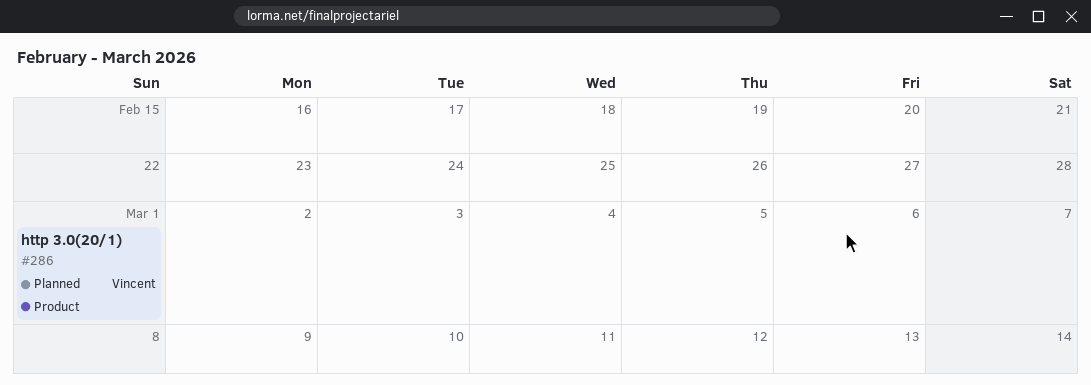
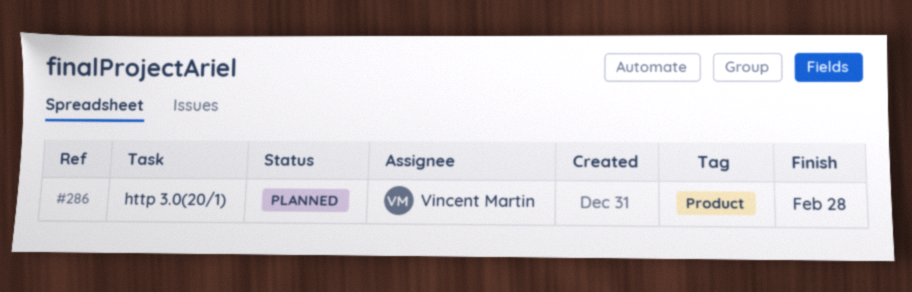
#286, due: Mar 1 -> Feb 28

